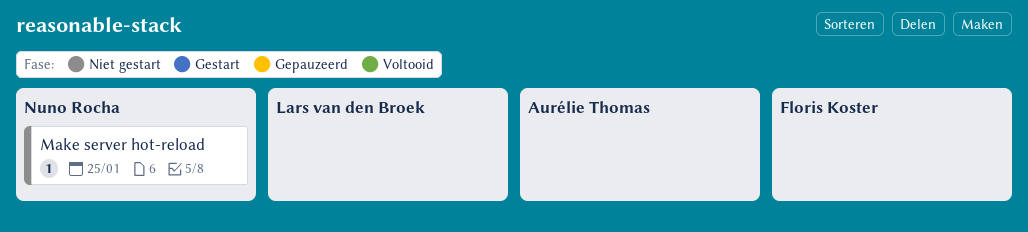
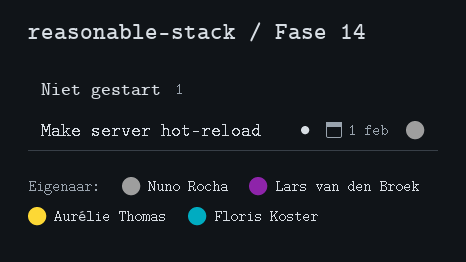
Make server hot-reload, due: Jan 25 -> Feb 1

